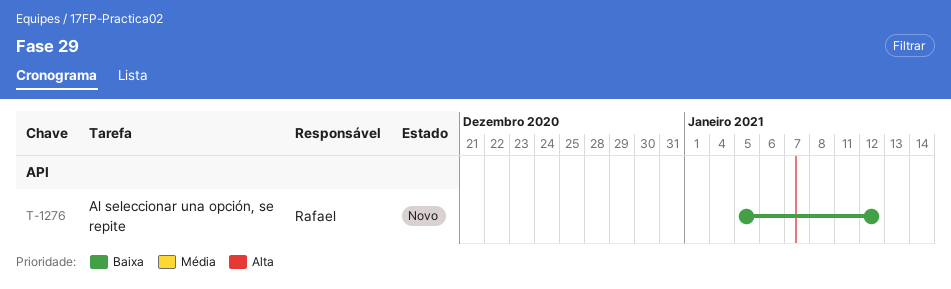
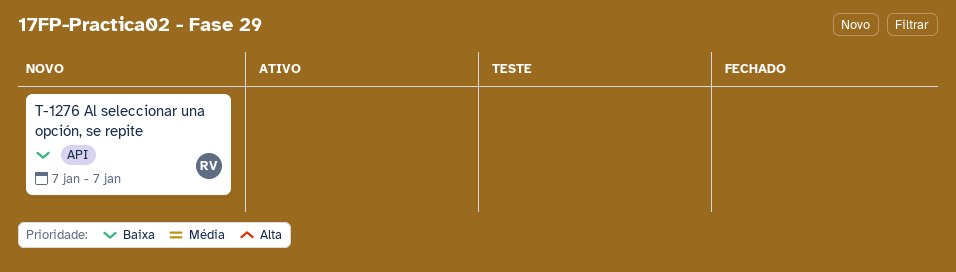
T-1276, start: Jan 5 -> Jan 7
T-1276, due: Jan 12 -> Jan 7

